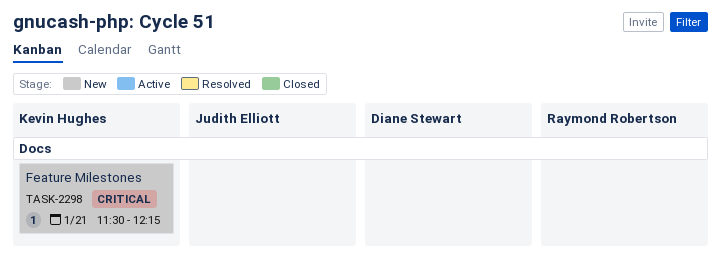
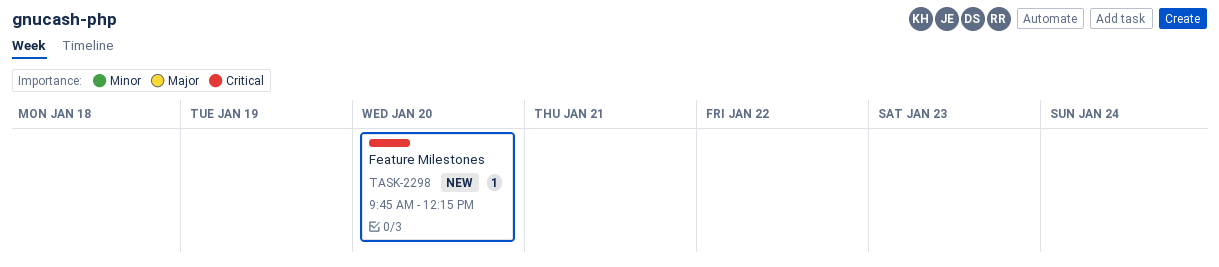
TASK-2298, day: Jan 21 -> Jan 20
TASK-2298, begins: 11:30 -> 09:45

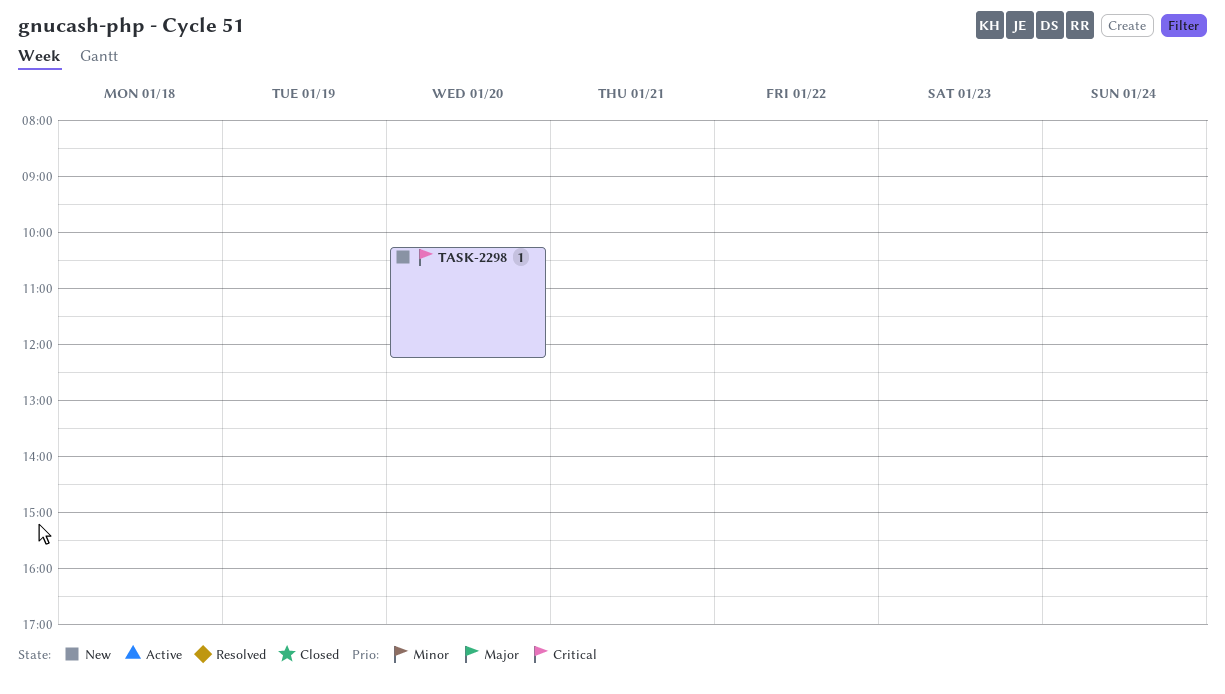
TASK-2298, begins: 09:45 -> 10:15

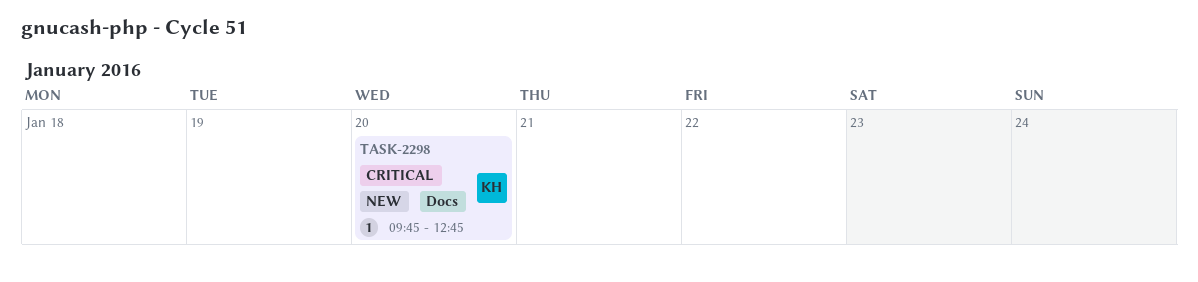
TASK-2298, begins: 10:15 -> 09:45
TASK-2298, ends: 12:15 -> 12:45

